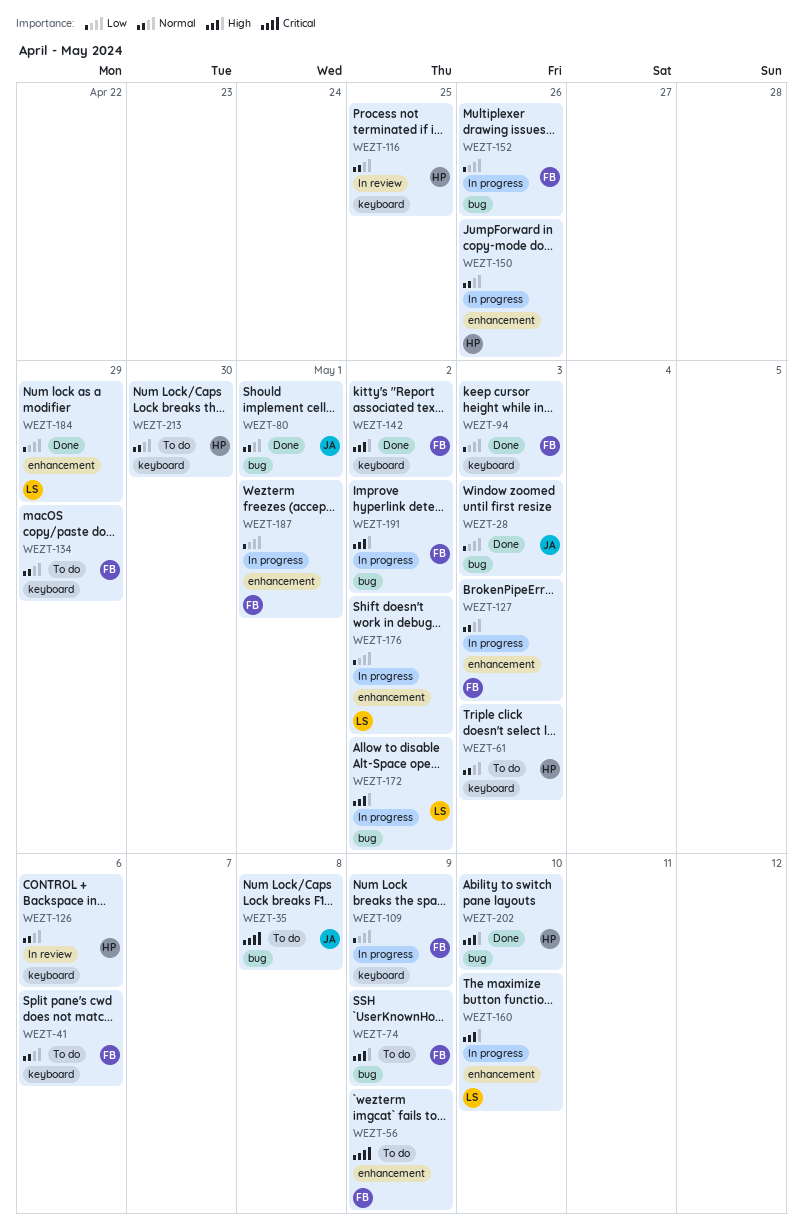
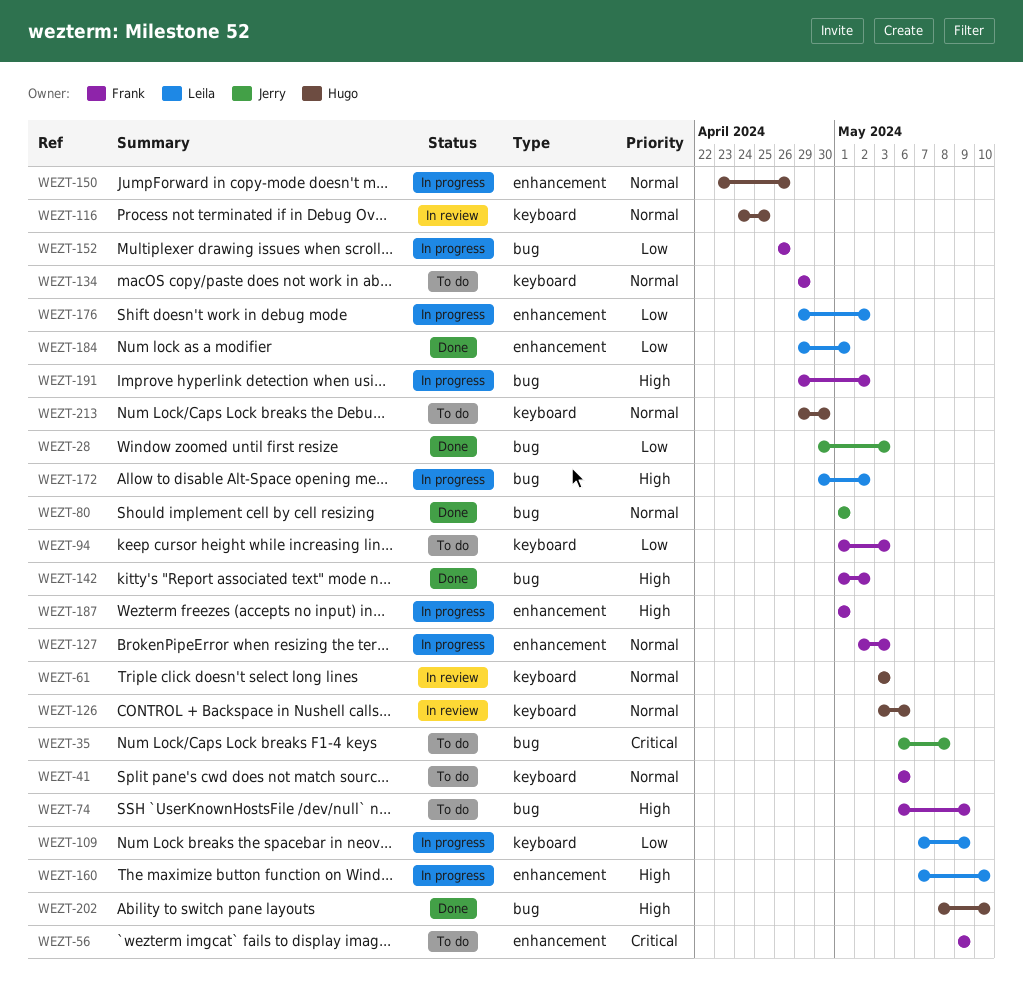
WEZT-61, status: To do -> In review
WEZT-94, status: Done -> To do
WEZT-109, owner: Frank -> Leila
WEZT-142, label: keyboard -> bug
WEZT-184, due: Apr 29 -> May 1
WEZT-187, priority: Low -> High

